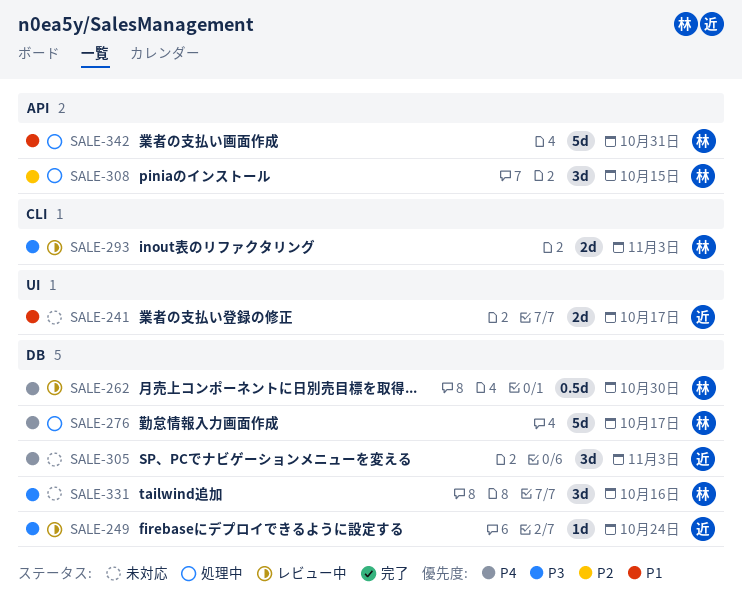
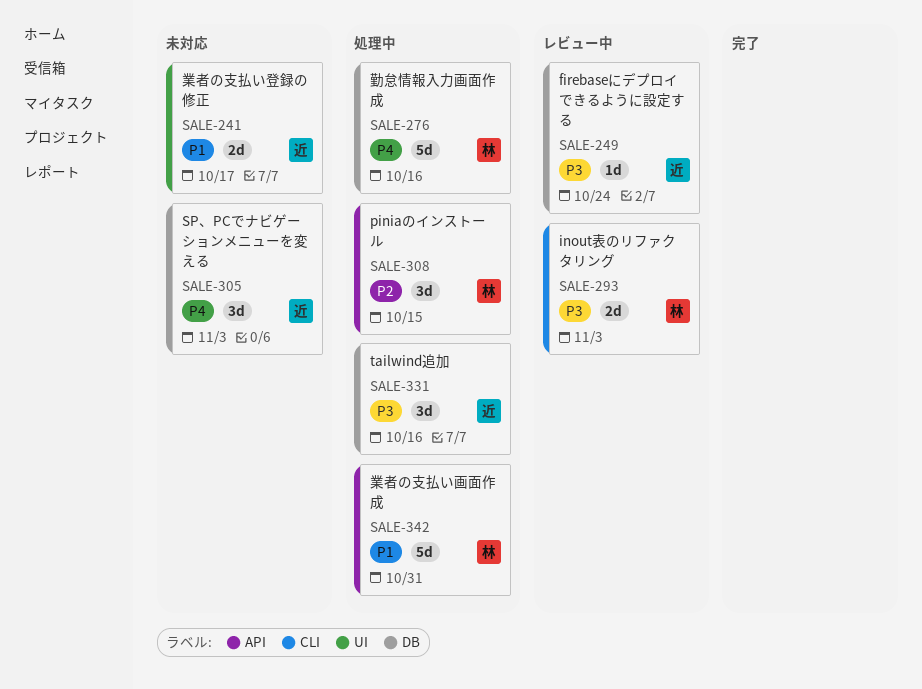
SALE-262: present -> none
SALE-276, due: Oct 17 -> Oct 16
SALE-331, status: 未対応 -> 処理中
SALE-331, owner: 林 -> 近

